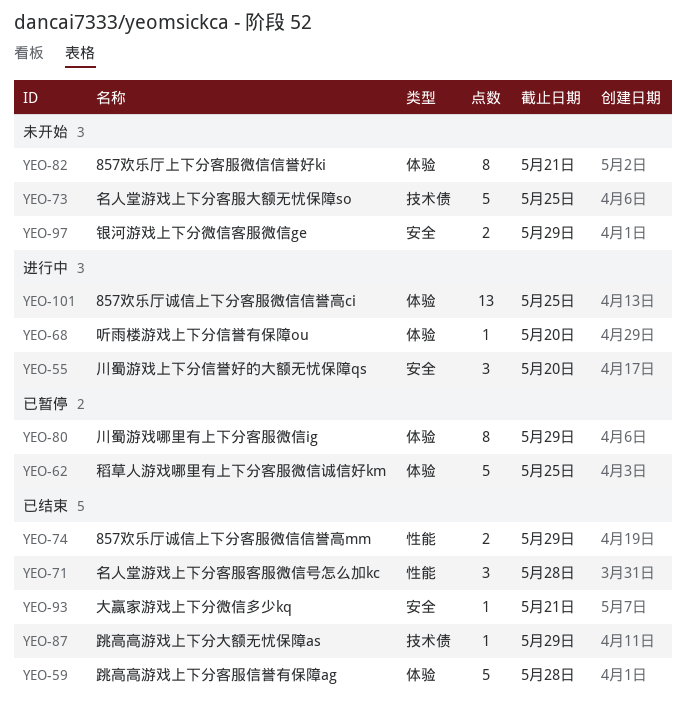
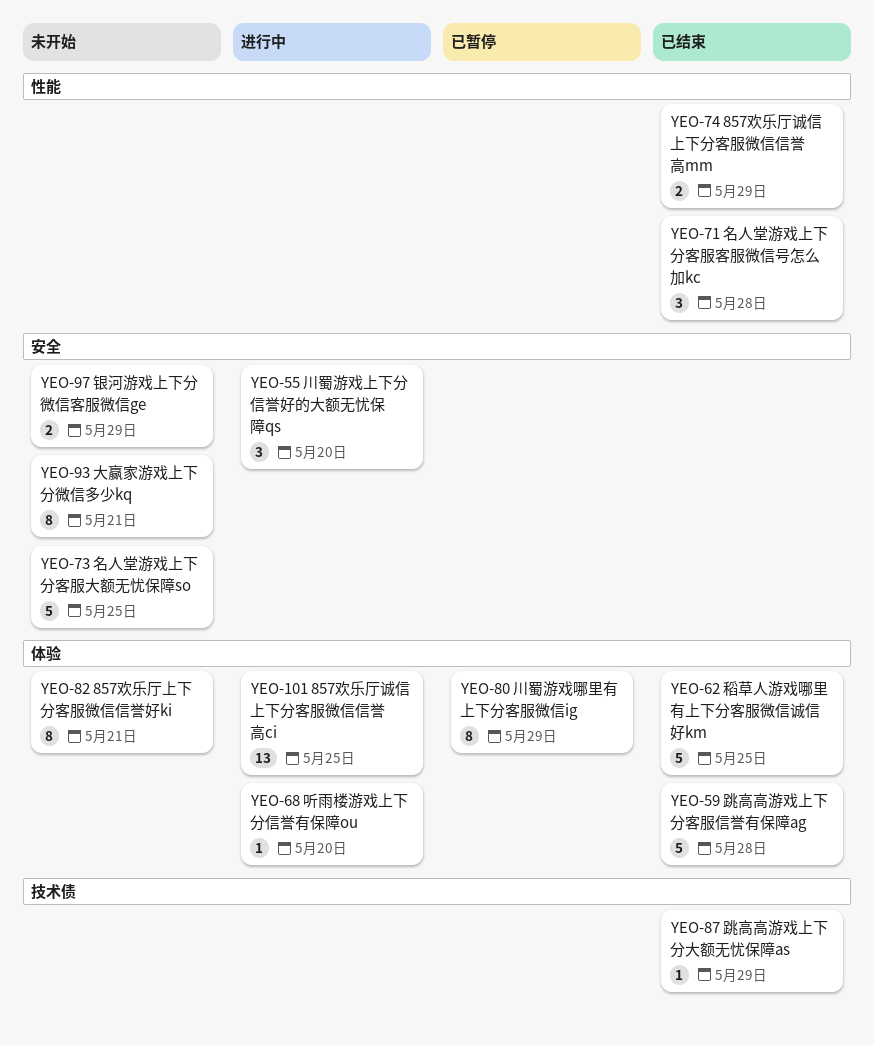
YEO-62, status: 已暂停 -> 已结束
YEO-73, label: 技术债 -> 安全
YEO-93, status: 已结束 -> 未开始
YEO-93, estimate: 1 -> 8

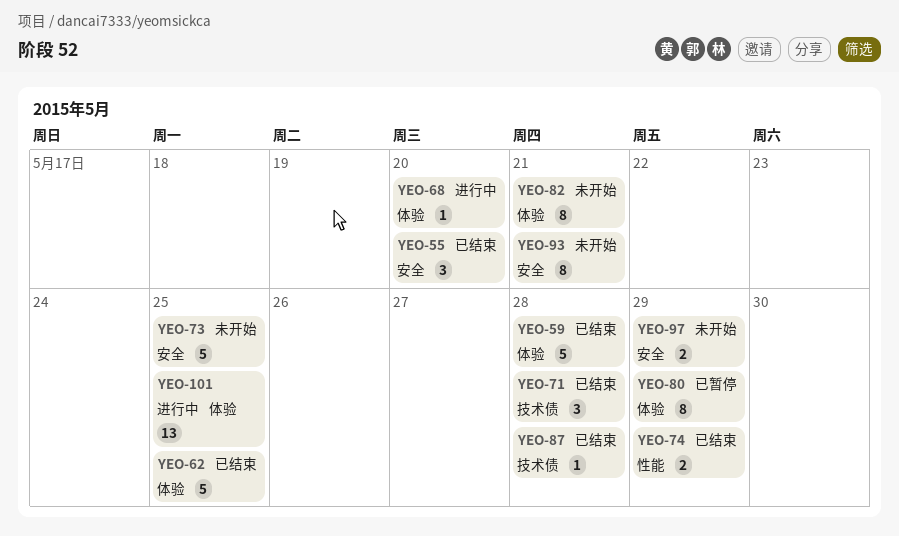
YEO-55, status: 进行中 -> 已结束
YEO-71, label: 性能 -> 技术债
YEO-87, due: May 29 -> May 28

